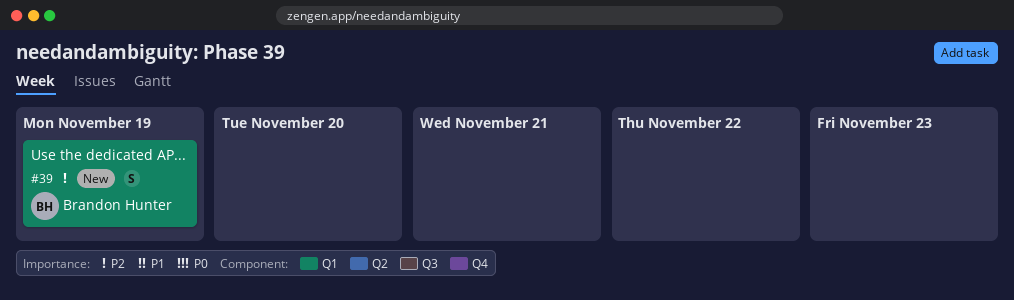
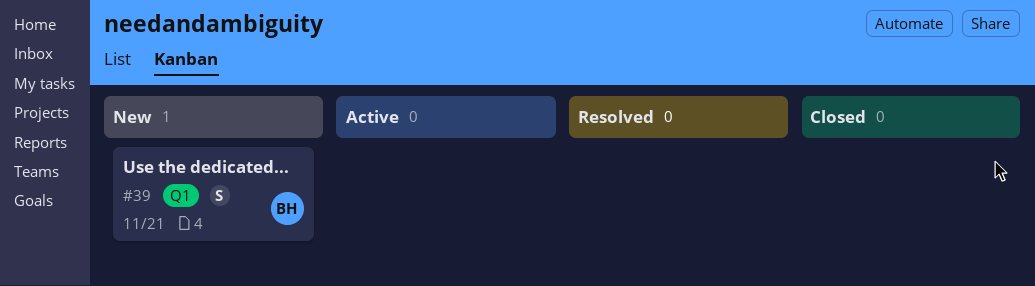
#39, due: Nov 19 -> Nov 21

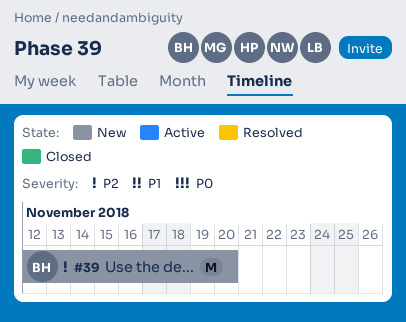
#39, estimate: S -> M
#39, due: Nov 21 -> Nov 20

